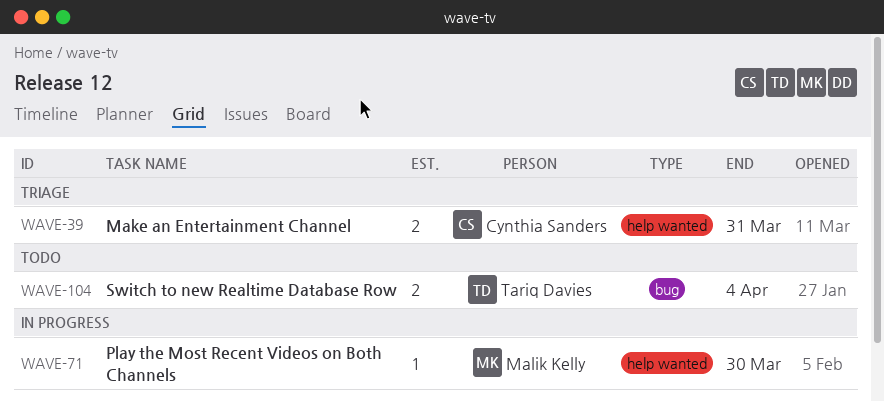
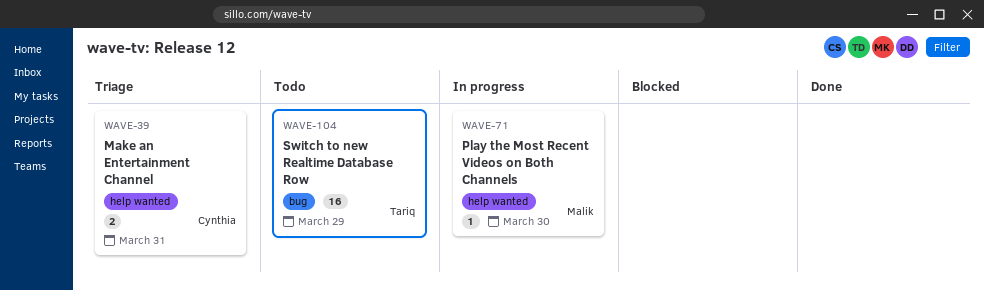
WAVE-104, estimate: 2 -> 16
WAVE-104, due: Apr 4 -> Mar 29

